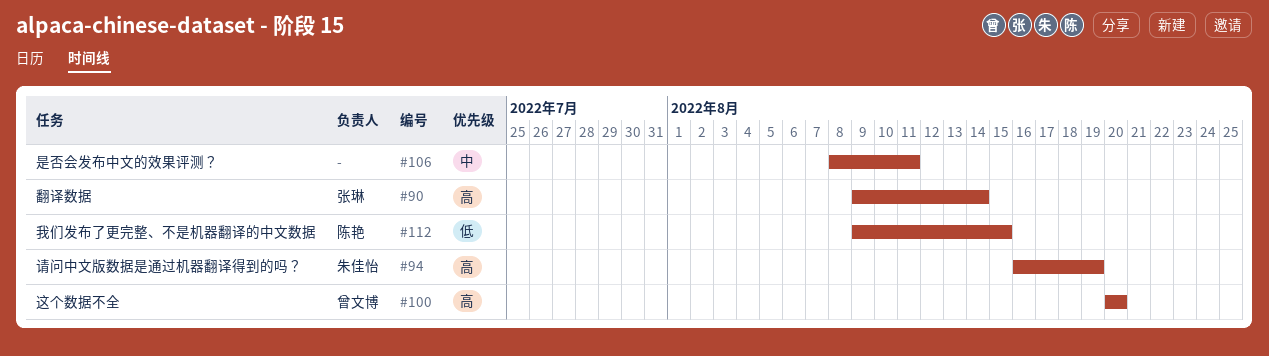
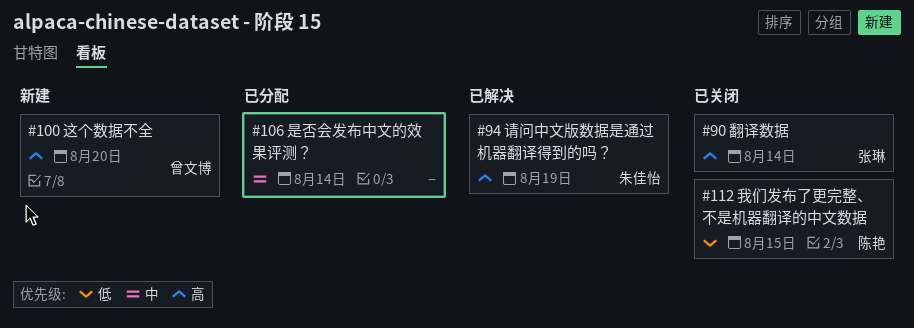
#106, due: Aug 11 -> Aug 14

